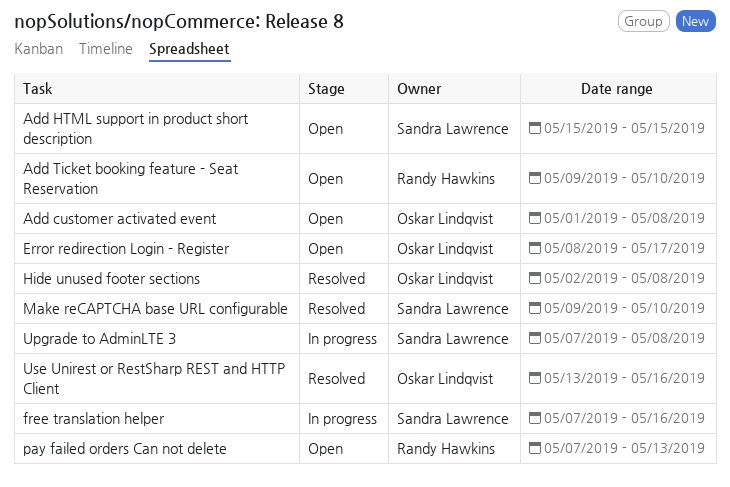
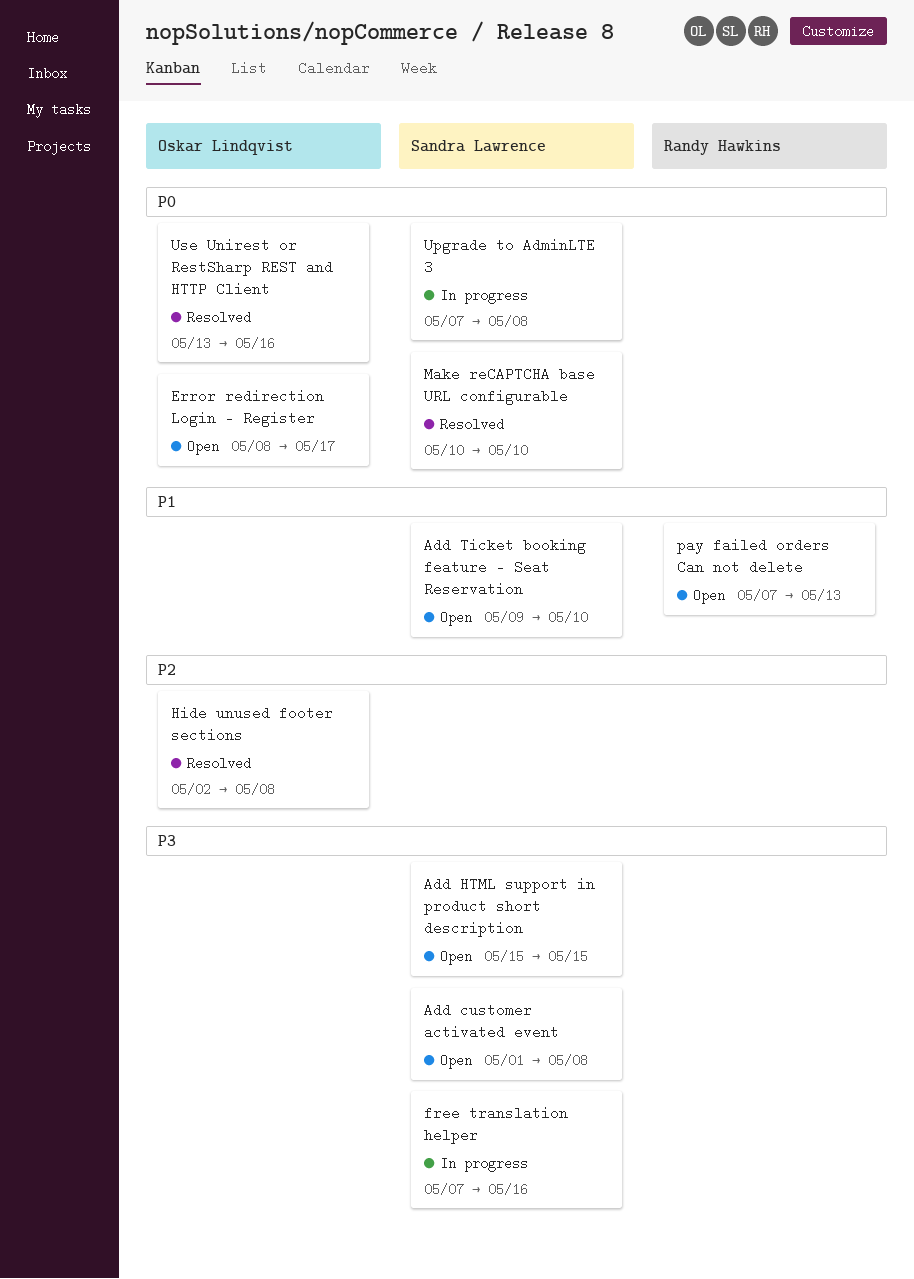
Add customer activated event, owner: Oskar Lindqvist -> Sandra Lawrence
Add Ticket booking feature - Seat Reservation, owner: Randy Hawkins -> Sandra Lawrence
Make reCAPTCHA base URL configurable, start: May 9 -> May 10

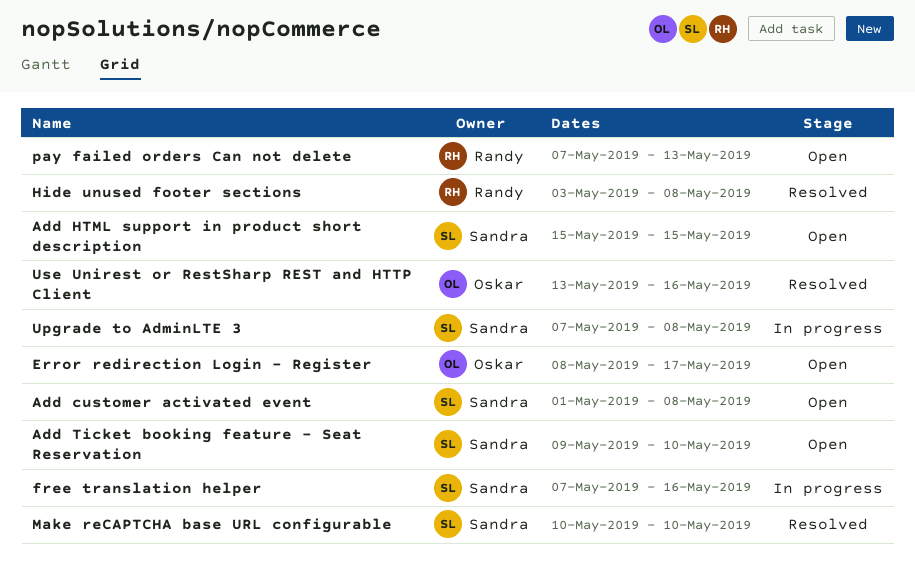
Hide unused footer sections, owner: Oskar Lindqvist -> Randy Hawkins
Hide unused footer sections, start: May 2 -> May 3

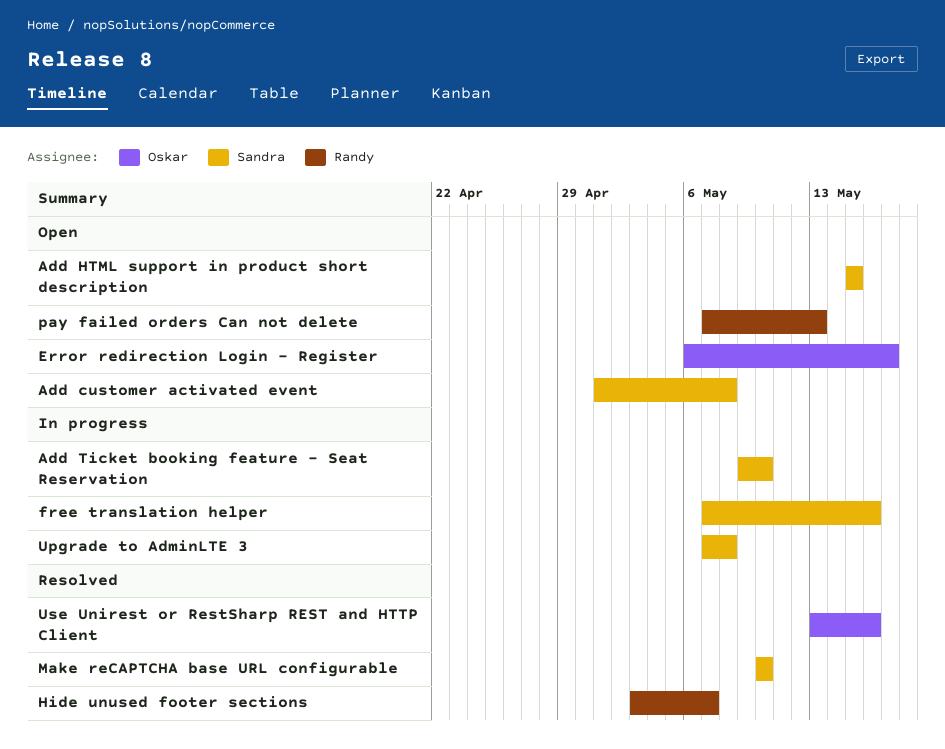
Add Ticket booking feature - Seat Reservation, status: Open -> In progress
Error redirection Login - Register, start: May 8 -> May 6
Hide unused footer sections, due: May 8 -> May 7

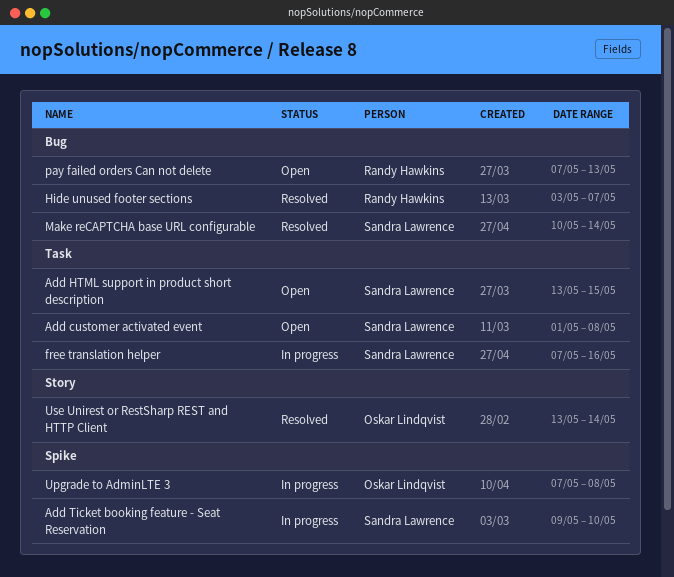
Add HTML support in product short description, start: May 15 -> May 13
Error redirection Login - Register: present -> none
Make reCAPTCHA base URL configurable, due: May 10 -> May 14
Upgrade to AdminLTE 3, owner: Sandra Lawrence -> Oskar Lindqvist
Use Unirest or RestSharp REST and HTTP Client, due: May 16 -> May 14

